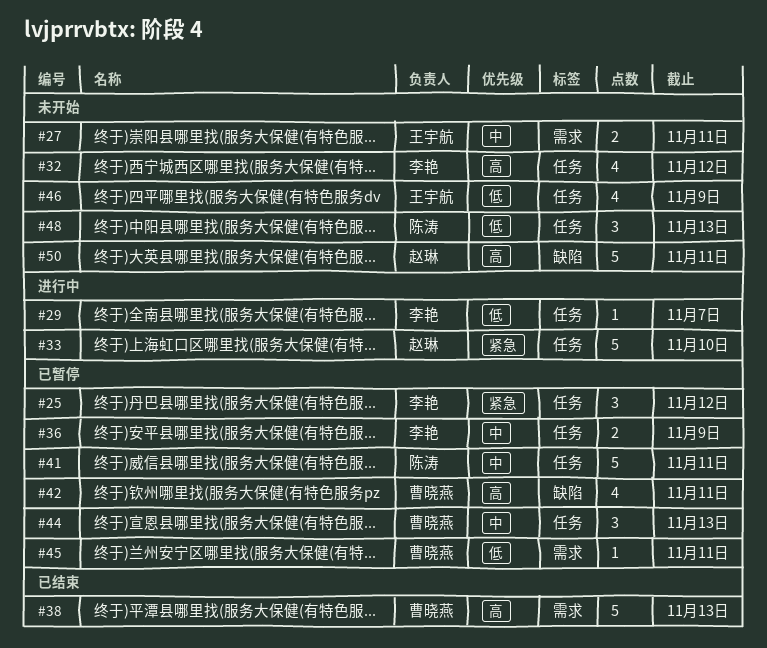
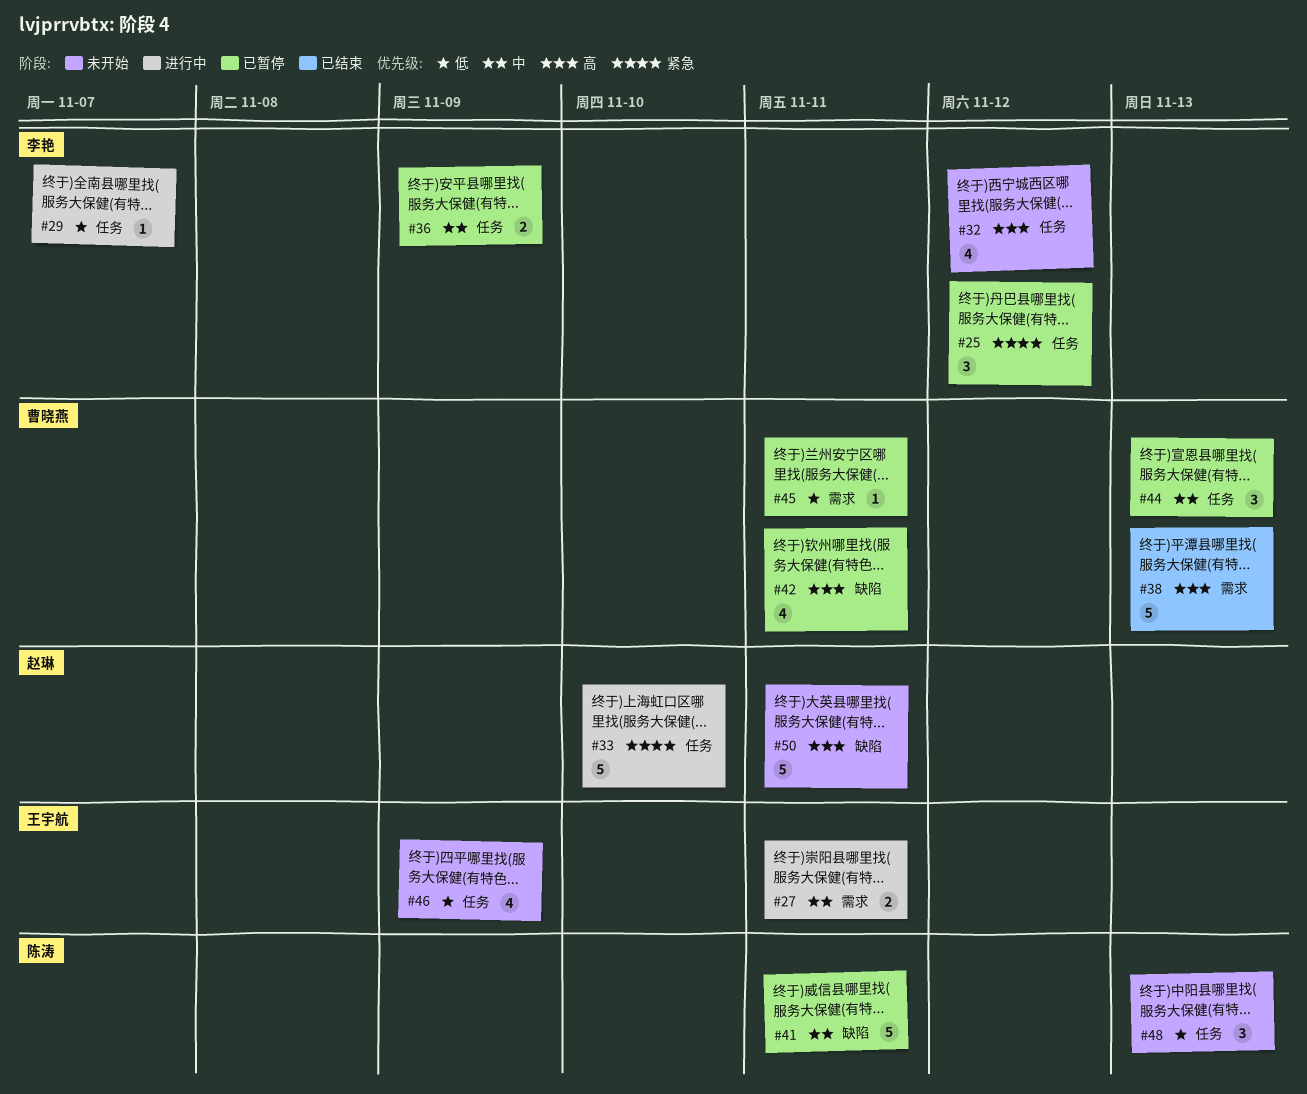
#27, status: 未开始 -> 进行中
#41, label: 任务 -> 缺陷

